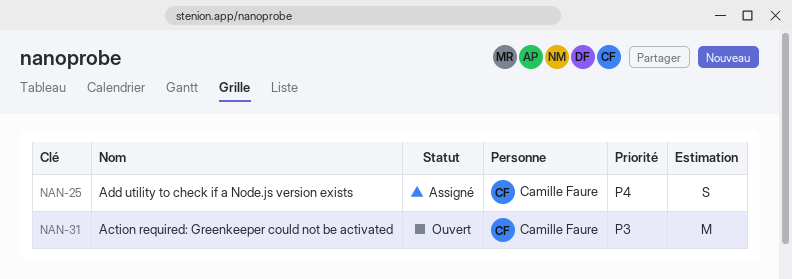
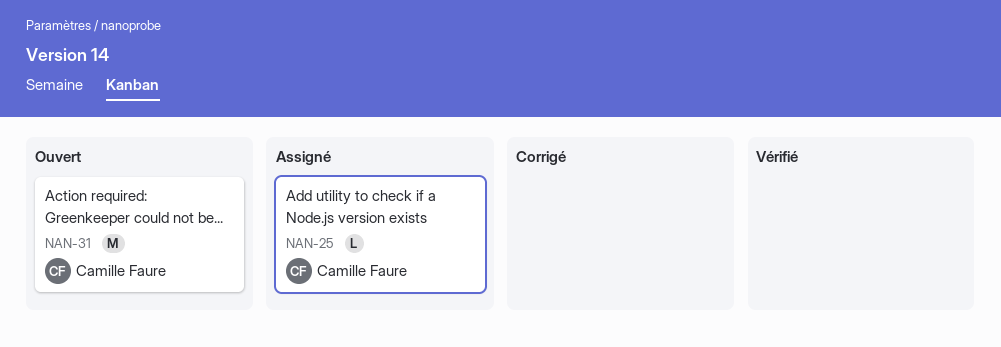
NAN-25, estimate: S -> L

